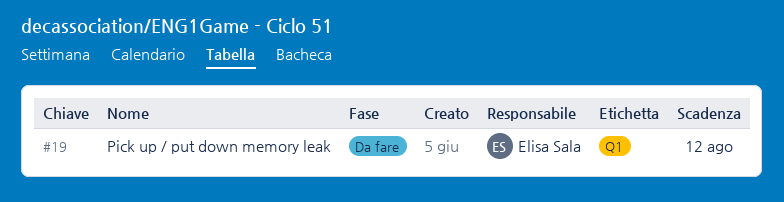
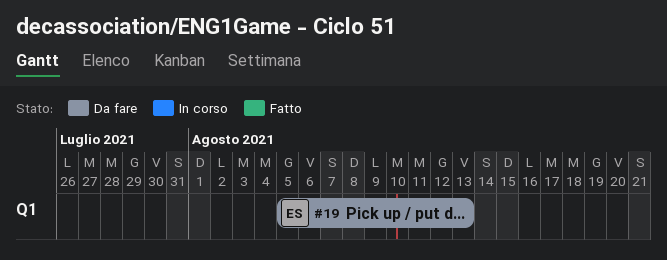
#19, due: Aug 12 -> Aug 13

